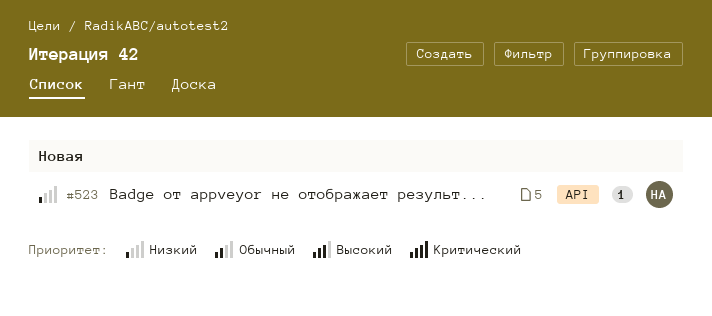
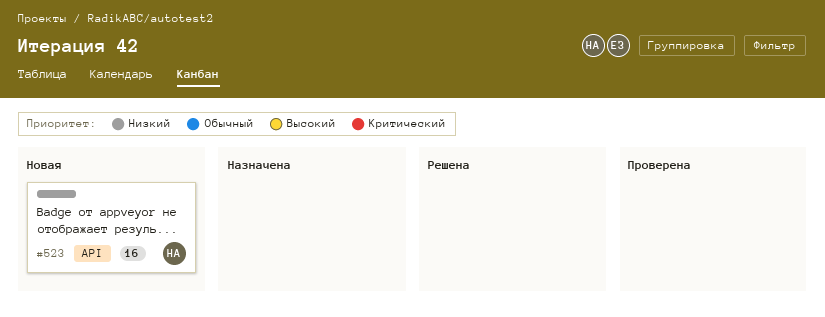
#523, estimate: 1 -> 16

